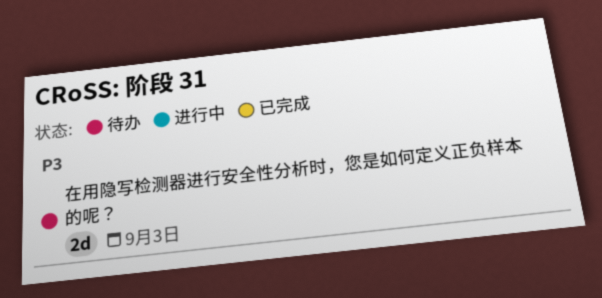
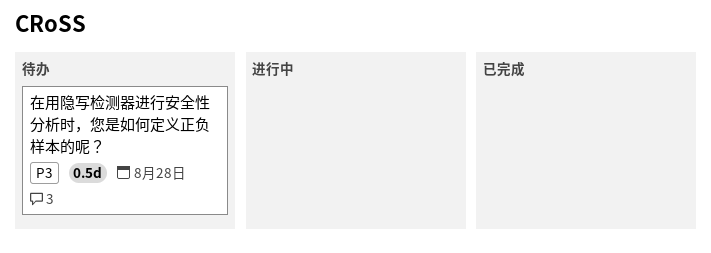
在用隐写检测器进行安全性分析时，您是如何定义正负样本的呢？, estimate: 2d -> 0.5d
在用隐写检测器进行安全性分析时，您是如何定义正负样本的呢？, due: Sep 3 -> Aug 28

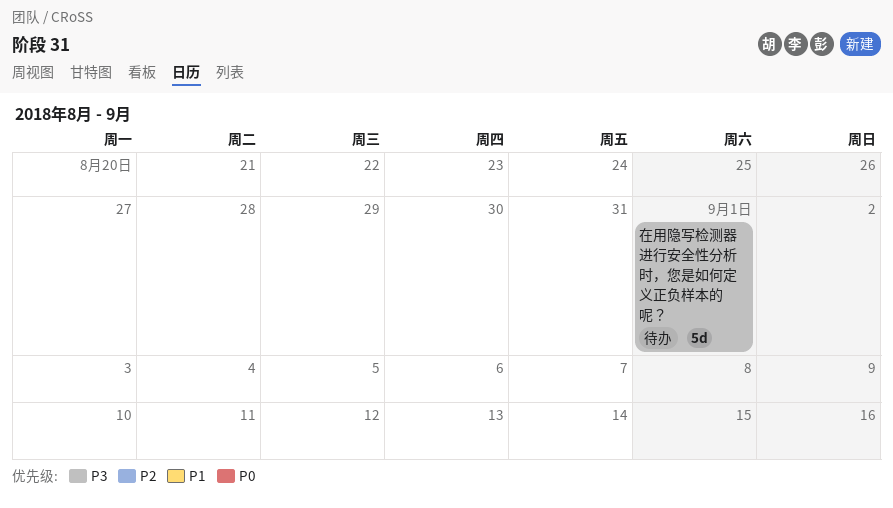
在用隐写检测器进行安全性分析时，您是如何定义正负样本的呢？, estimate: 0.5d -> 5d
在用隐写检测器进行安全性分析时，您是如何定义正负样本的呢？, due: Aug 28 -> Sep 1

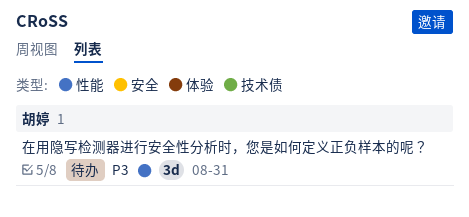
在用隐写检测器进行安全性分析时，您是如何定义正负样本的呢？, estimate: 5d -> 3d
在用隐写检测器进行安全性分析时，您是如何定义正负样本的呢？, due: Sep 1 -> Aug 31

